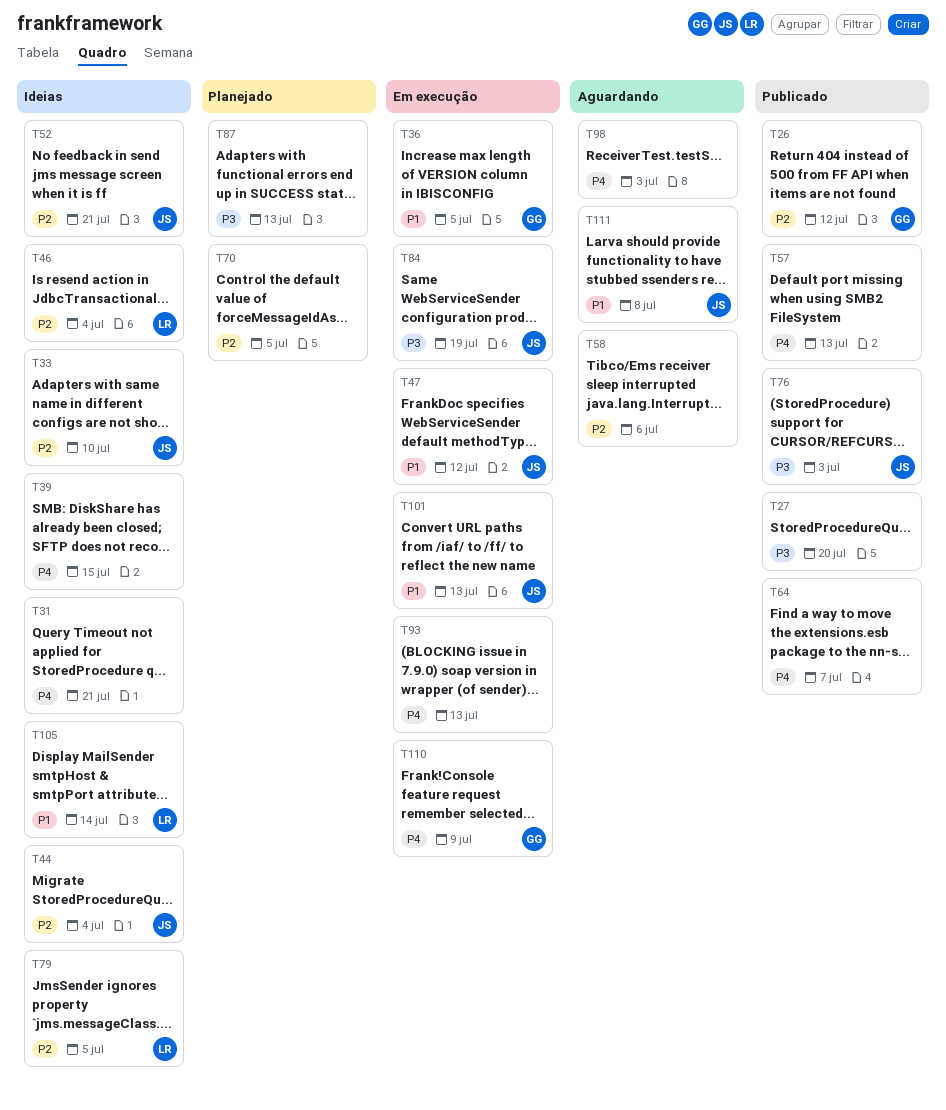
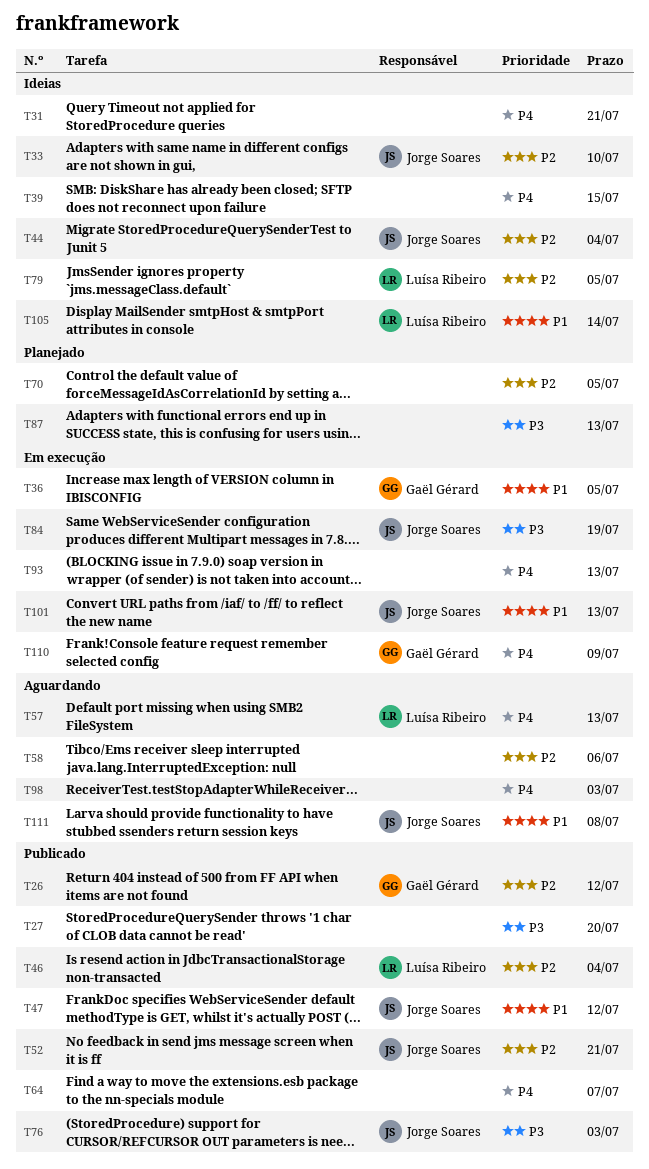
T46, status: Ideias -> Publicado
T47, status: Em execução -> Publicado
T52, status: Ideias -> Publicado
T57, status: Publicado -> Aguardando
T57, owner: none -> Luísa Ribeiro

